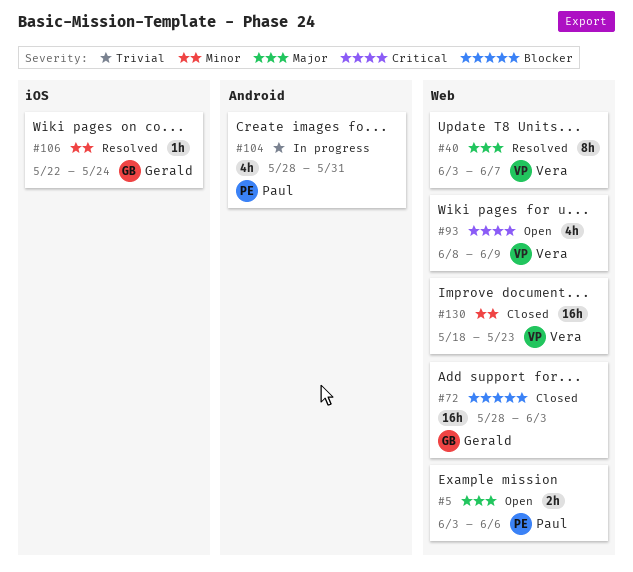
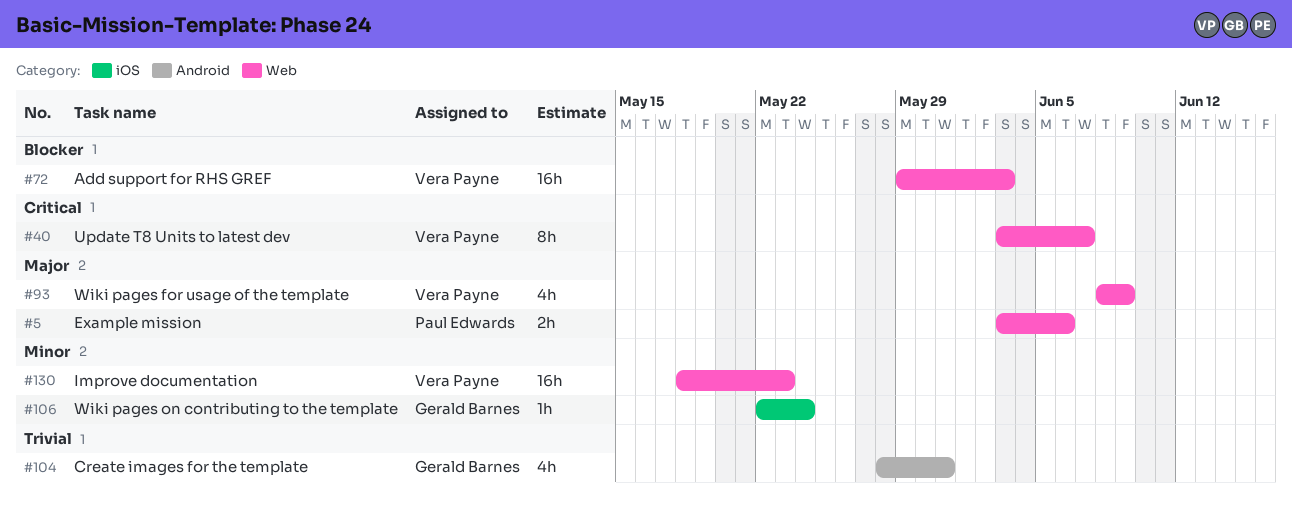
#40, priority: Major -> Critical
#72, owner: Gerald Barnes -> Vera Payne
#72, start: May 28 -> May 29
#93, priority: Critical -> Major
#104, owner: Paul Edwards -> Gerald Barnes

